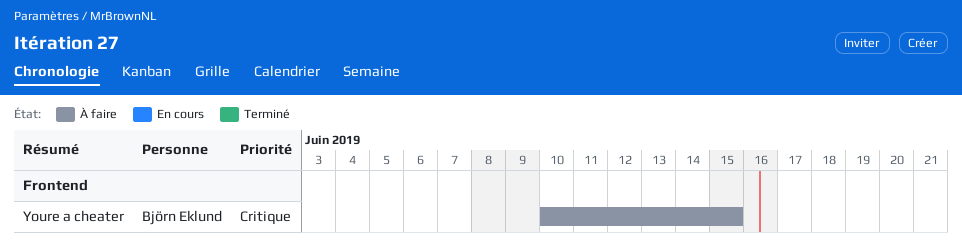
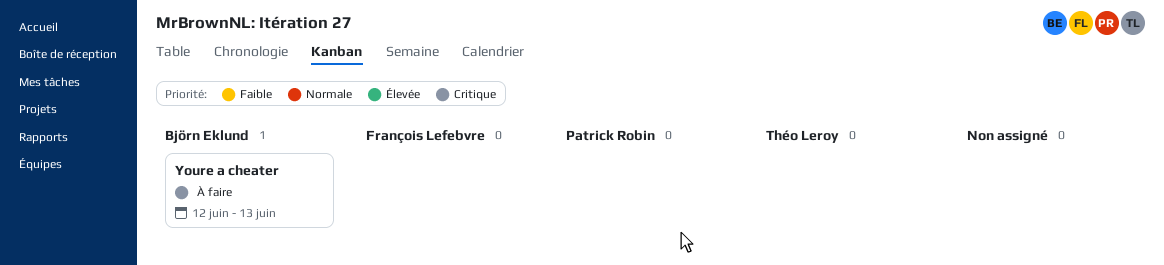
Youre a cheater, start: Jun 10 -> Jun 12
Youre a cheater, due: Jun 15 -> Jun 13

